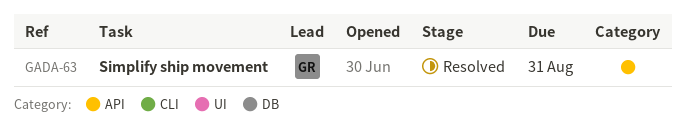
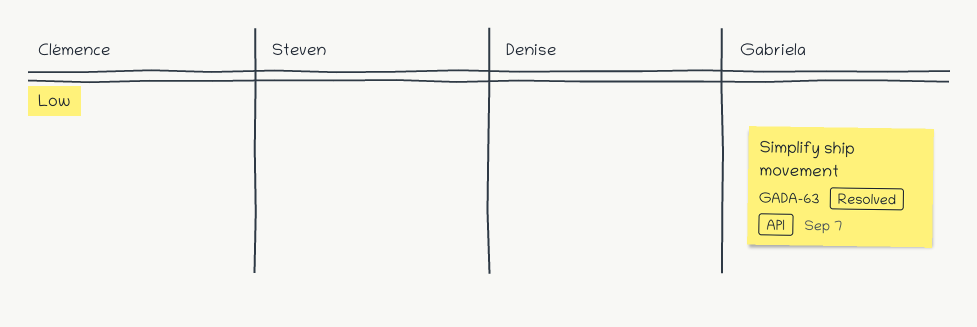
GADA-63, due: Aug 31 -> Sep 7

